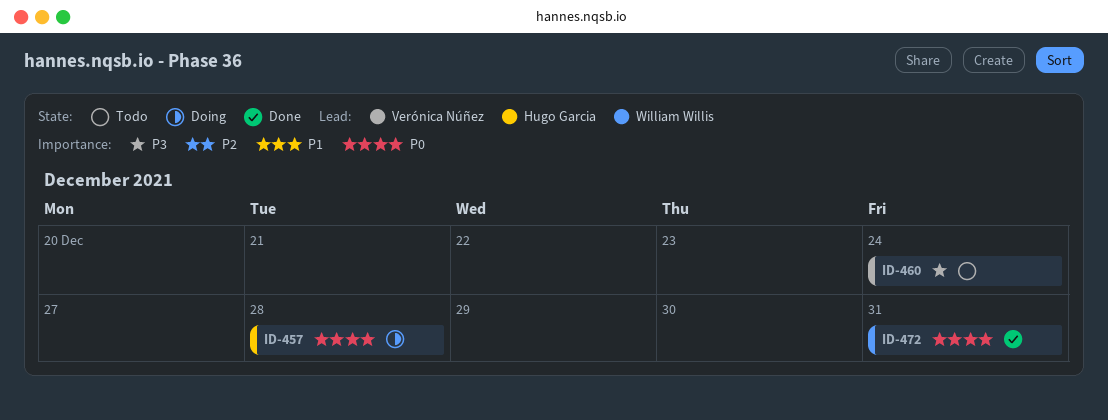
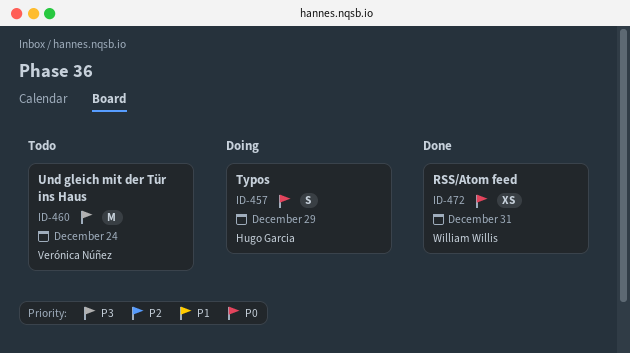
ID-457, due: Dec 28 -> Dec 29

